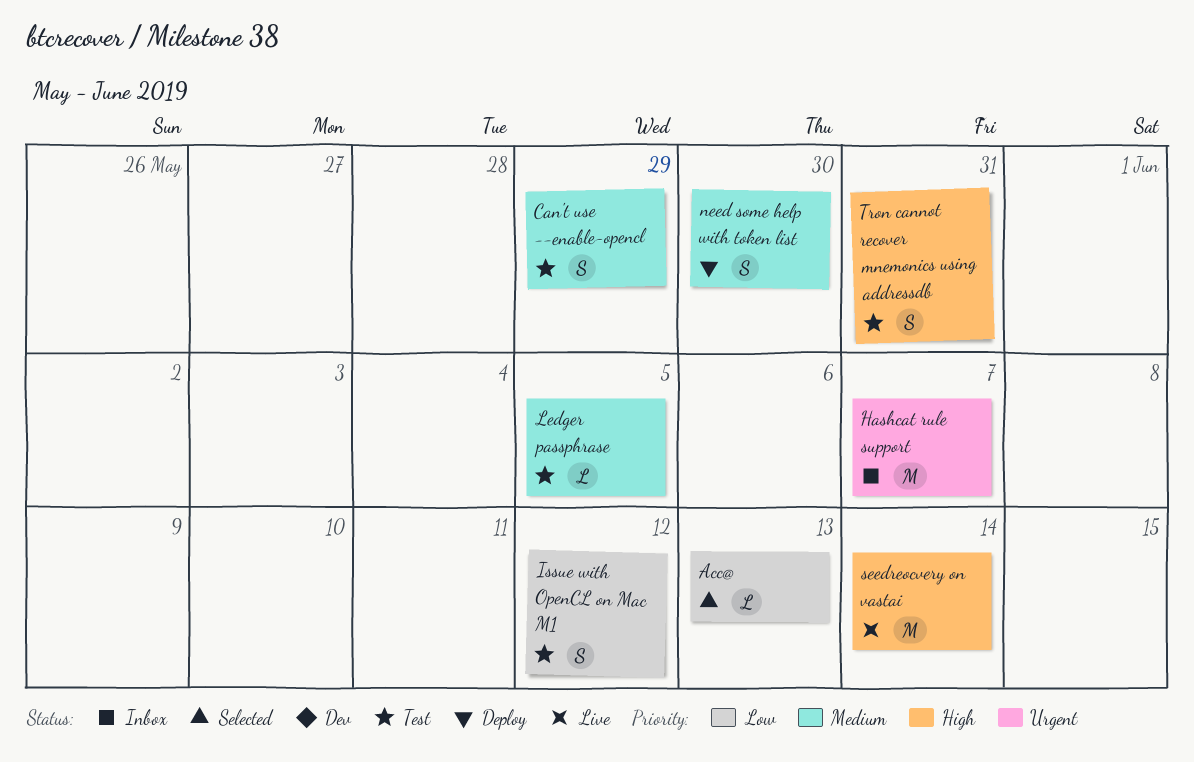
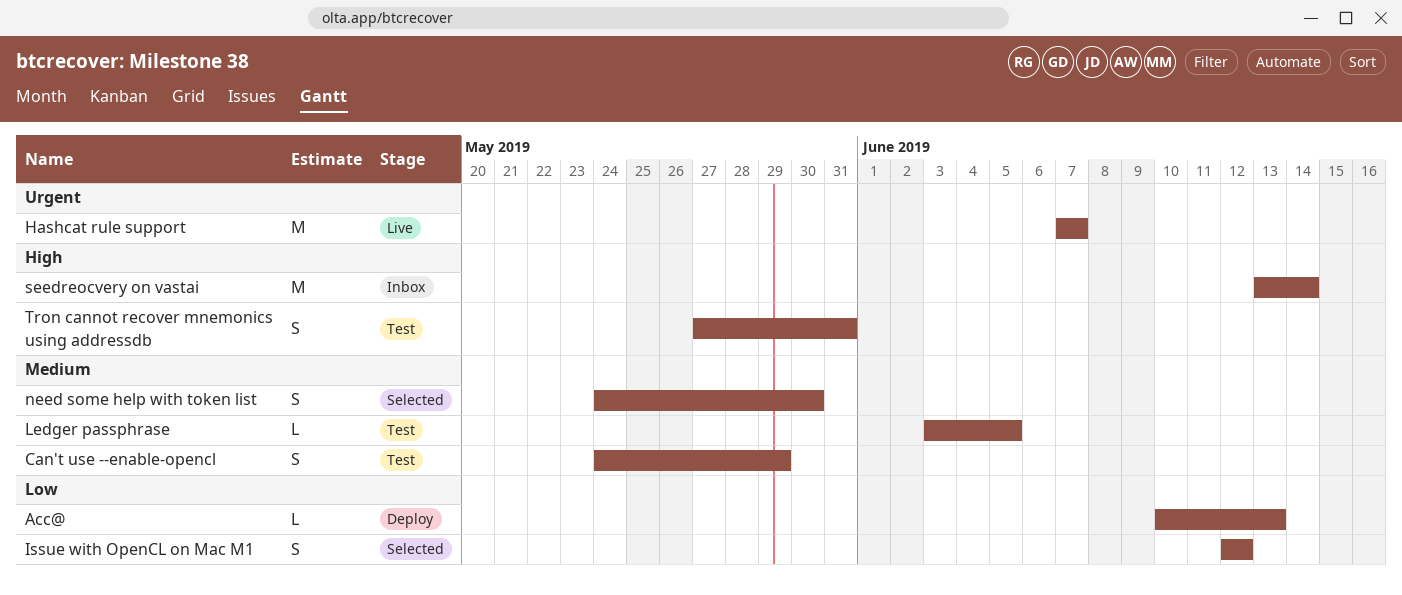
Acc@, status: Selected -> Deploy
Hashcat rule support, status: Inbox -> Live
Issue with OpenCL on Mac M1, status: Test -> Selected
need some help with token list, status: Deploy -> Selected
seedreocvery on vastai, status: Live -> Inbox

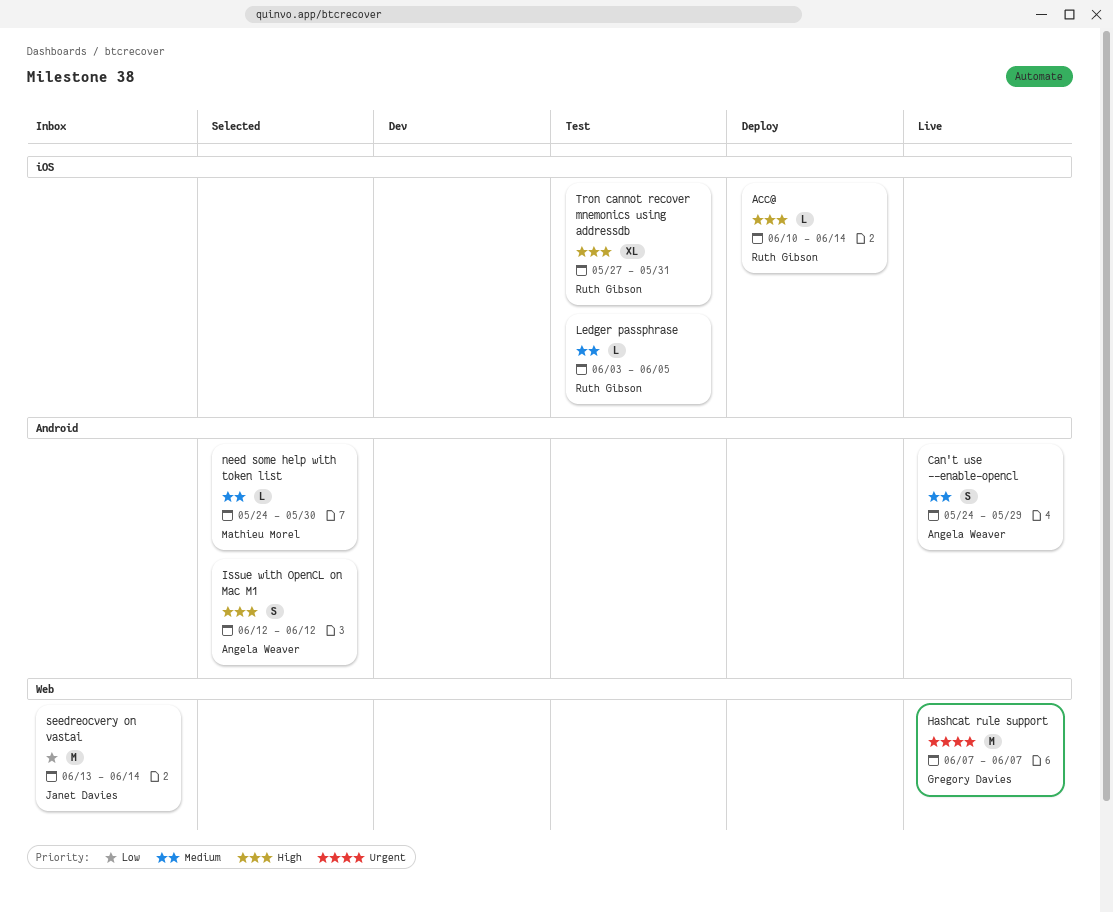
Acc@, priority: Low -> High
Acc@, due: Jun 13 -> Jun 14
Can't use --enable-opencl, status: Test -> Live
Issue with OpenCL on Mac M1, priority: Low -> High
need some help with token list, estimate: S -> L
seedreocvery on vastai, priority: High -> Low
Tron cannot recover mnemonics using addressdb, estimate: S -> XL

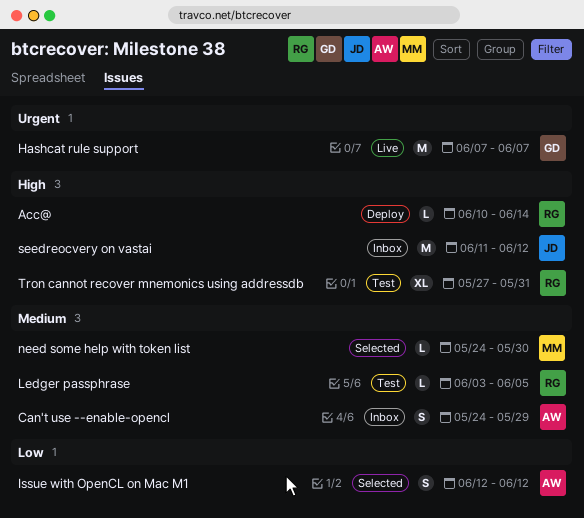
Can't use --enable-opencl, status: Live -> Inbox
Issue with OpenCL on Mac M1, priority: High -> Low
seedreocvery on vastai, priority: Low -> High
seedreocvery on vastai, start: Jun 13 -> Jun 11
seedreocvery on vastai, due: Jun 14 -> Jun 12

